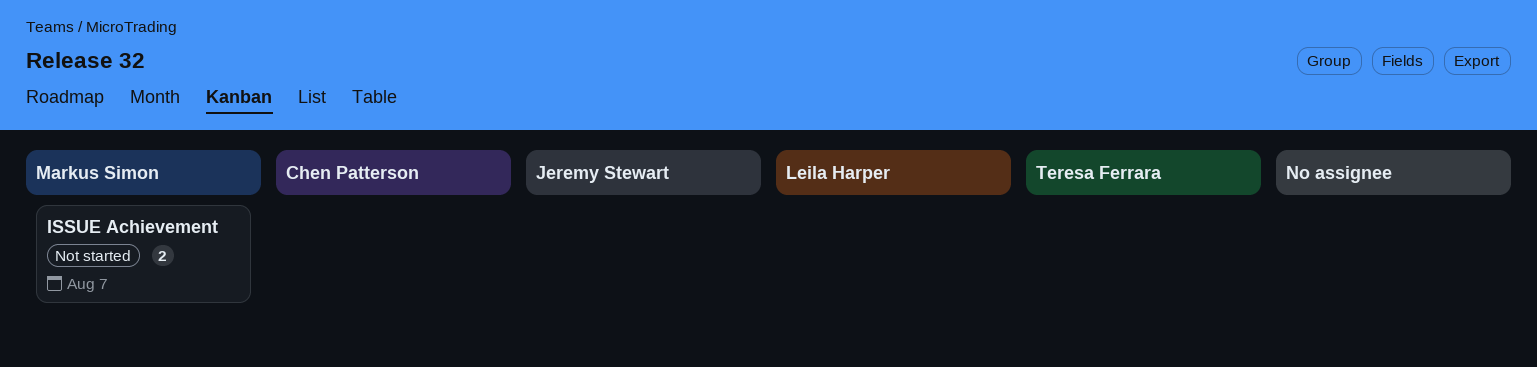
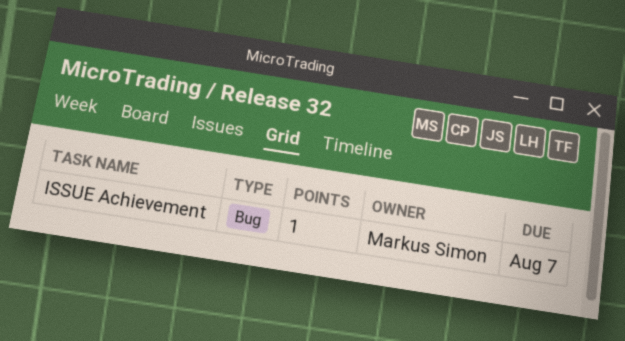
ISSUE Achievement, estimate: 2 -> 1

